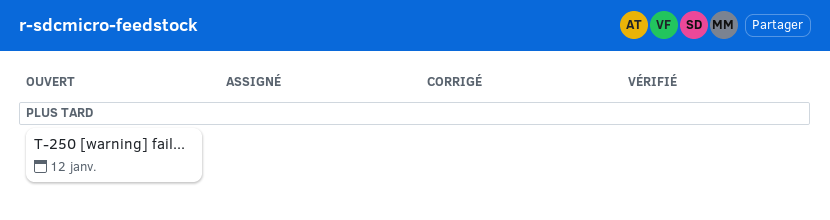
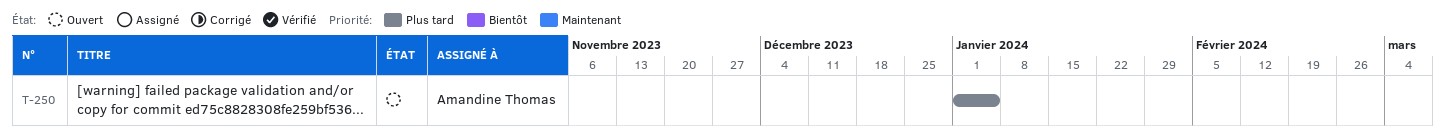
T-250, due: Jan 12 -> Jan 5

